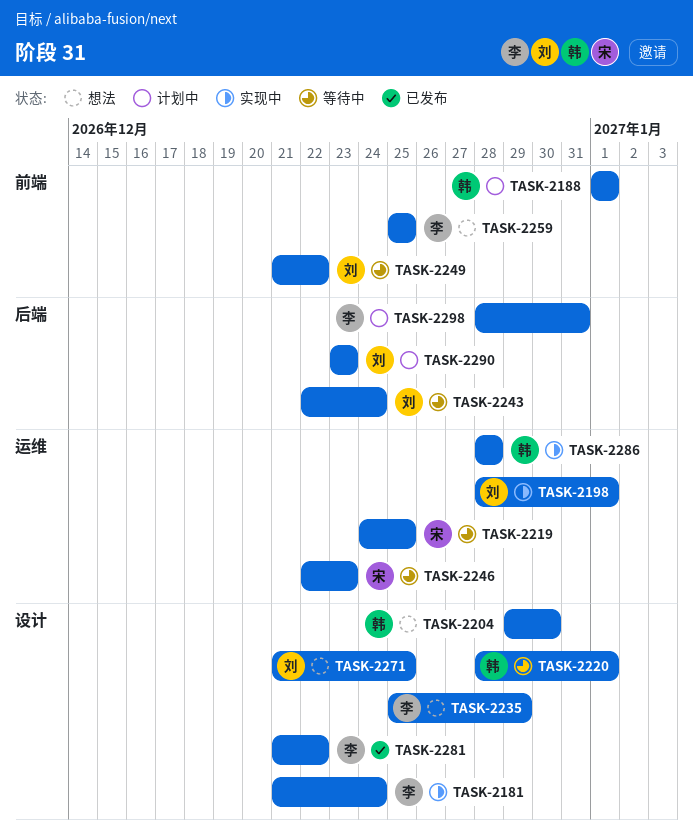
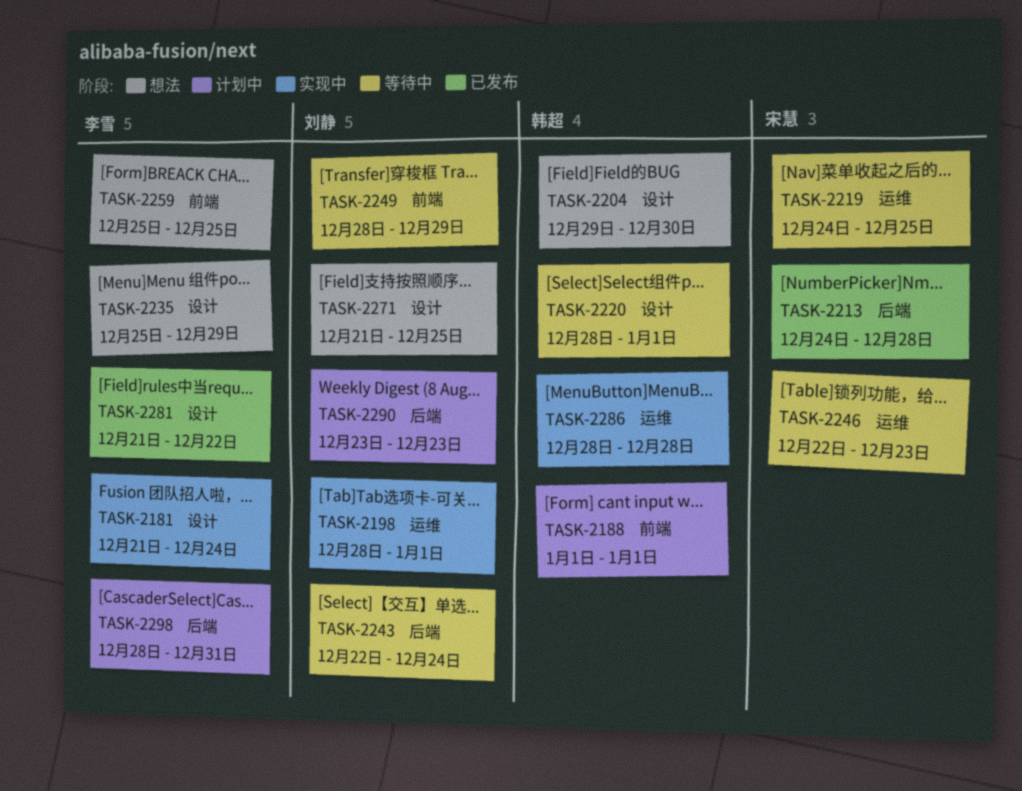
TASK-2213: none -> present
TASK-2249, start: Dec 21 -> Dec 28
TASK-2249, due: Dec 22 -> Dec 29

